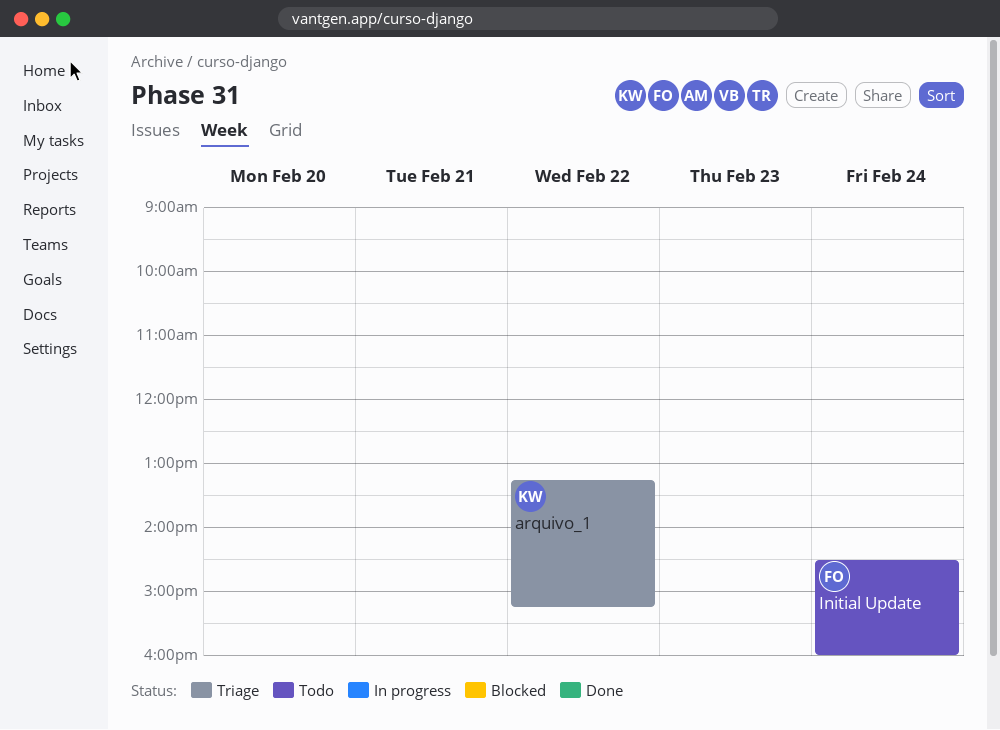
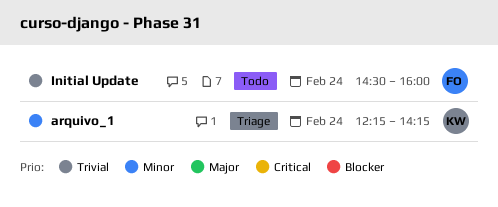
arquivo_1, day: Feb 22 -> Feb 24
arquivo_1, begins: 13:15 -> 12:15
arquivo_1, ends: 15:15 -> 14:15

